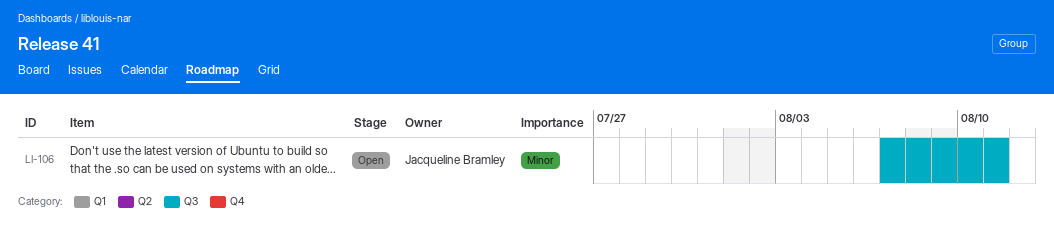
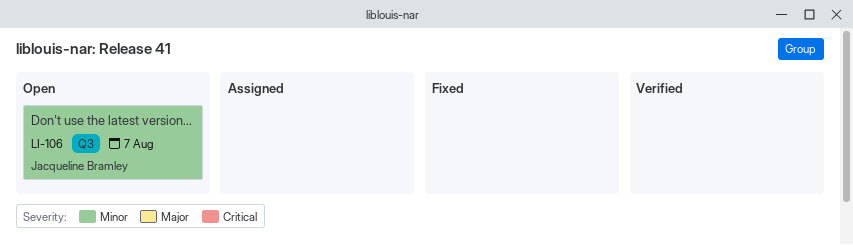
LI-106, due: Aug 11 -> Aug 7

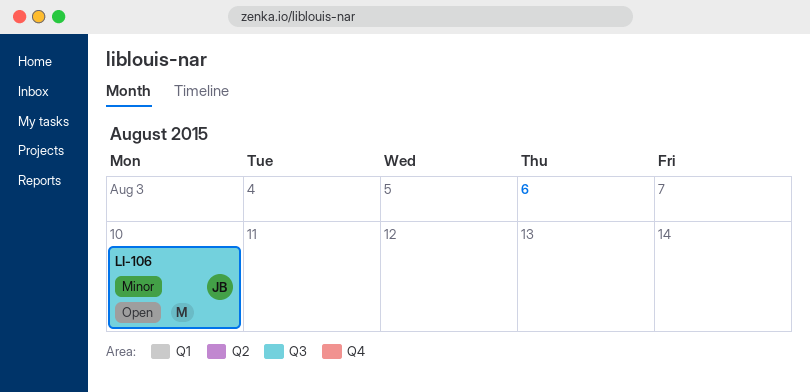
LI-106, due: Aug 7 -> Aug 10

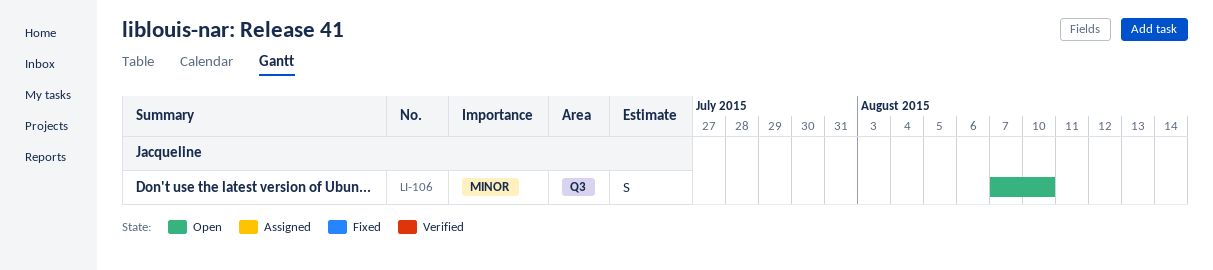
LI-106, estimate: M -> S

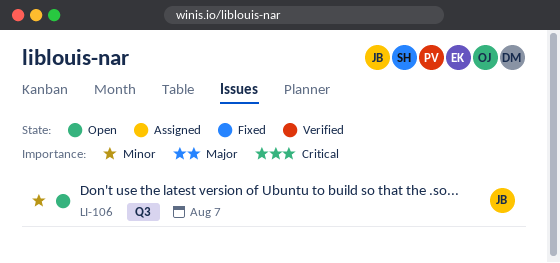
LI-106, due: Aug 10 -> Aug 7

